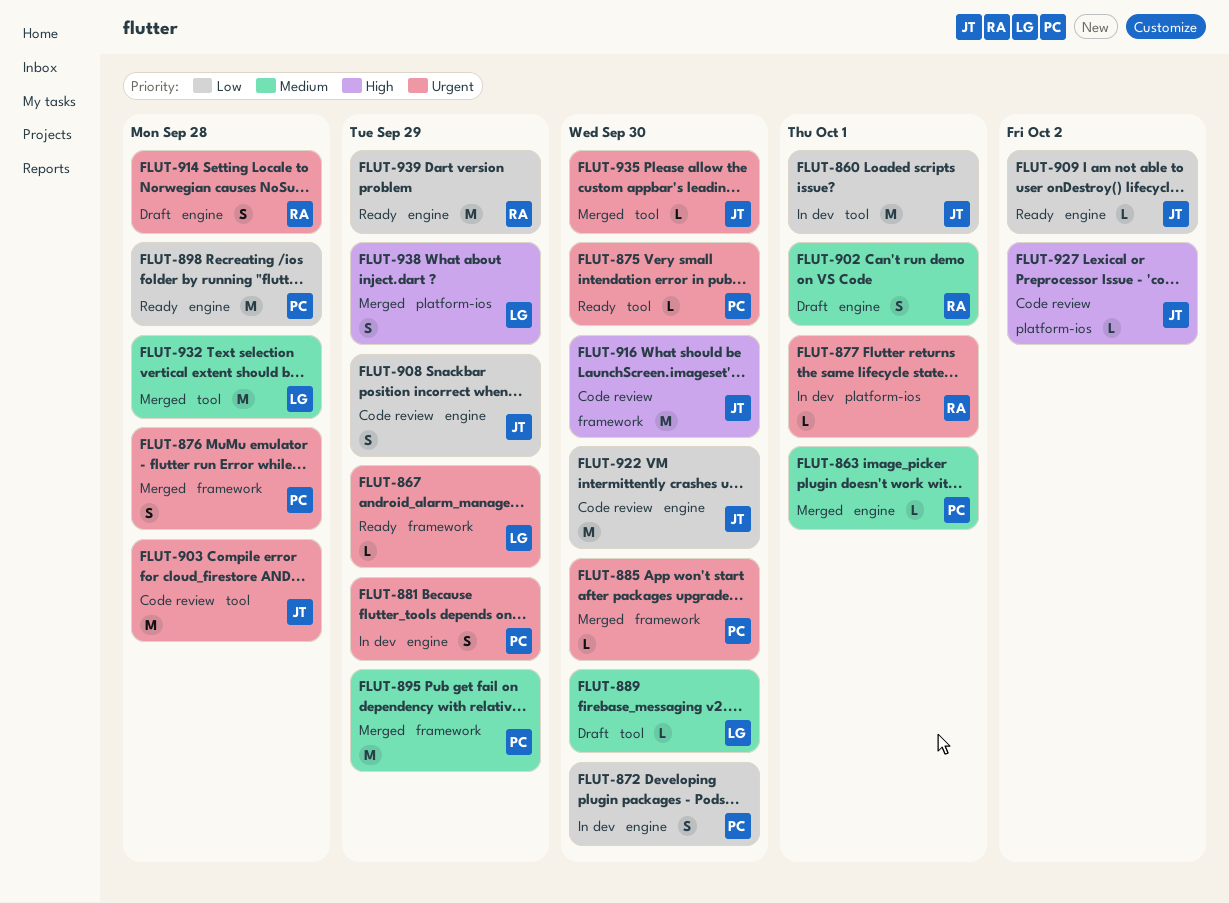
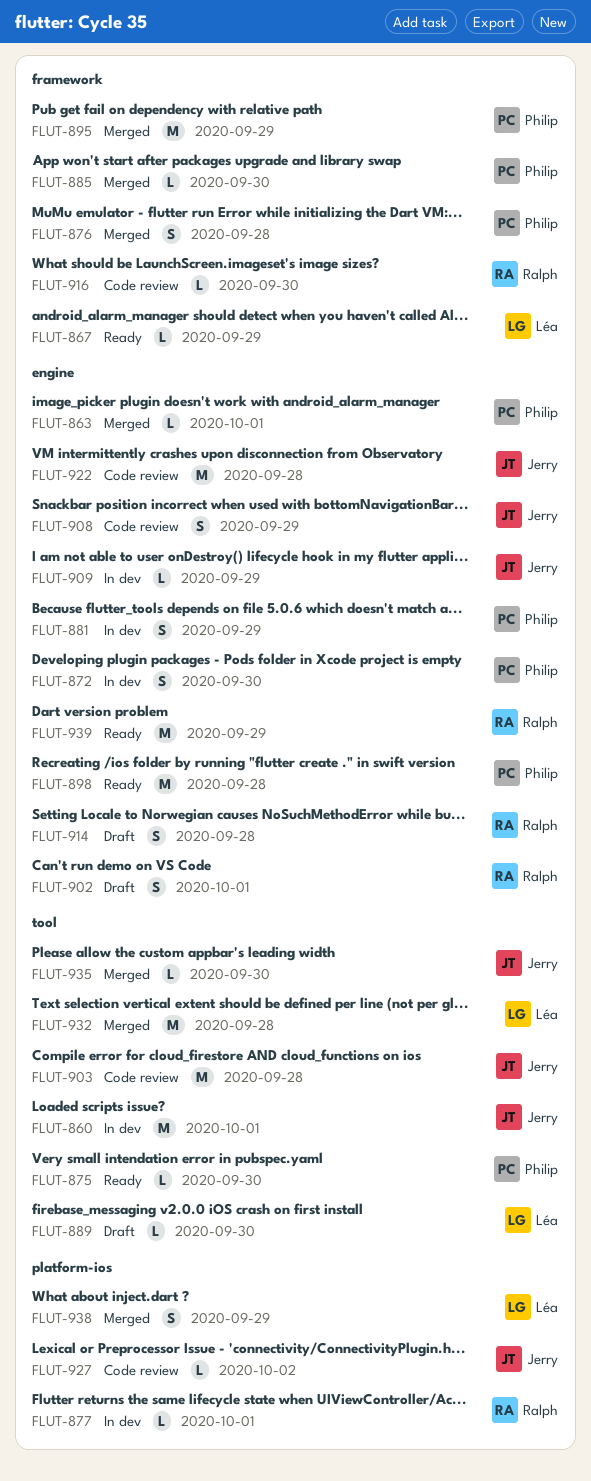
FLUT-909, status: Ready -> In dev
FLUT-909, due: Oct 2 -> Sep 29
FLUT-916, owner: Jerry -> Ralph
FLUT-916, estimate: M -> L
FLUT-922, due: Sep 30 -> Sep 28

